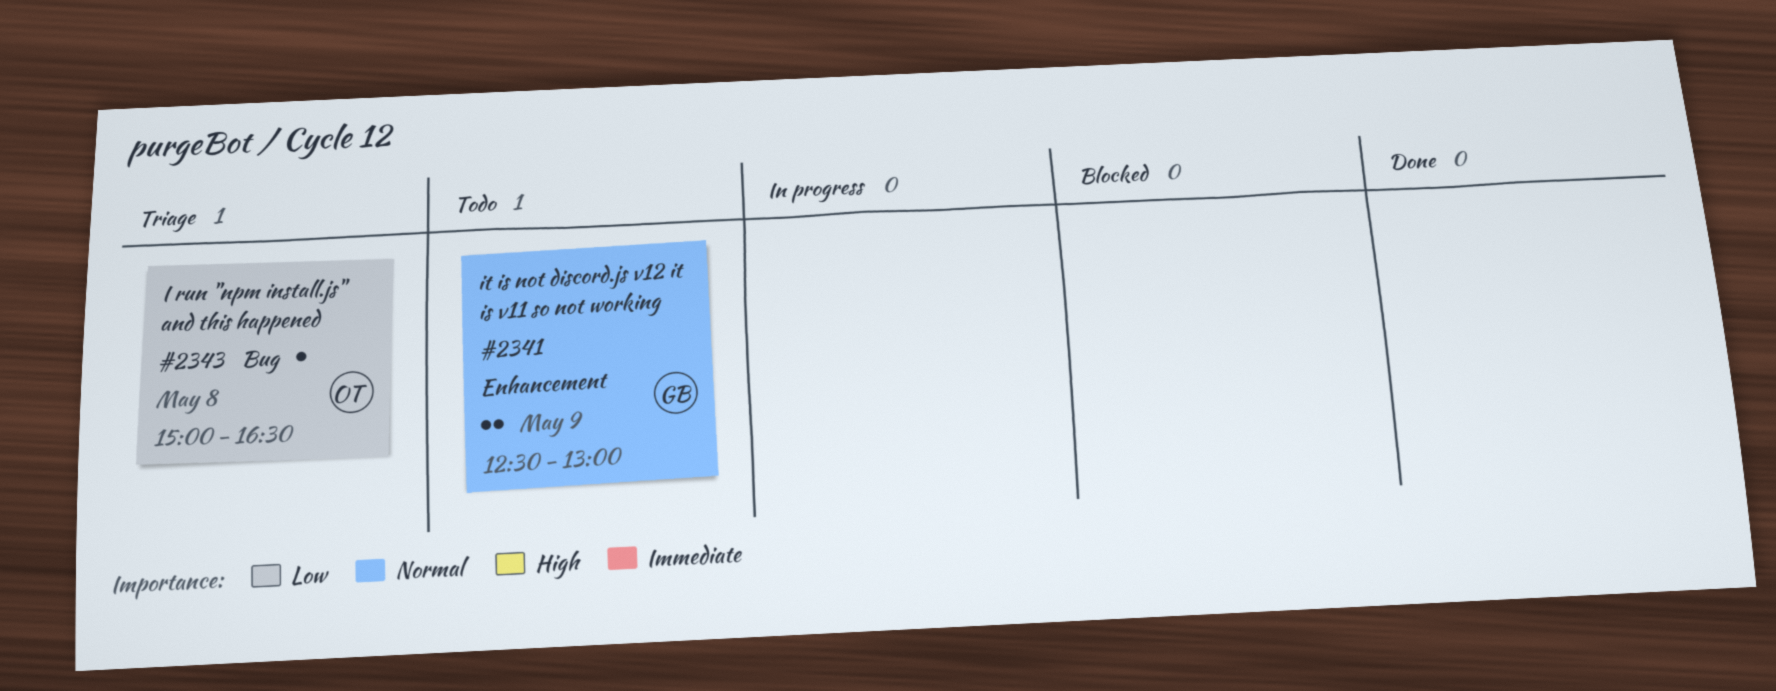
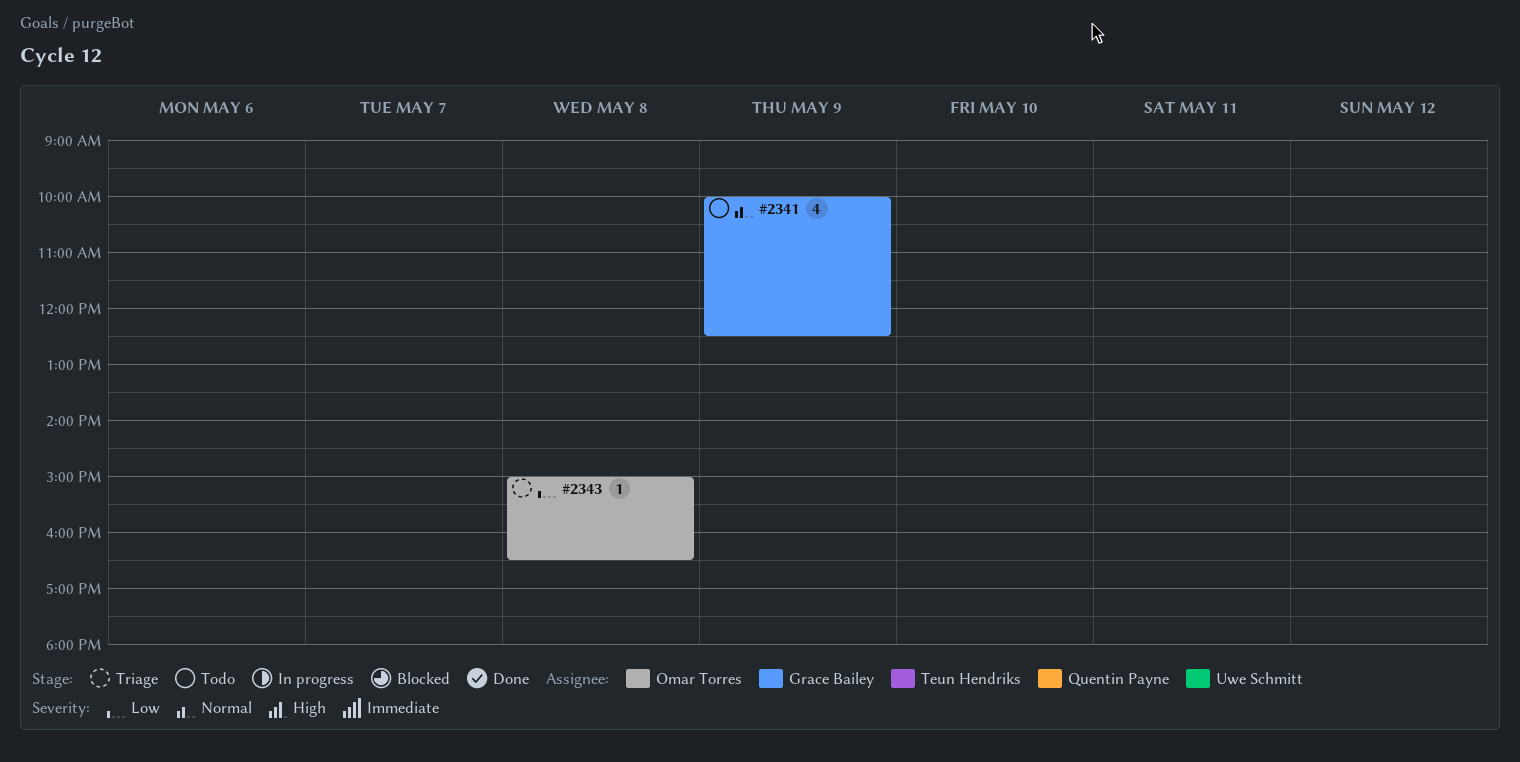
#2341, estimate: 2 -> 4
#2341, begins: 12:30 -> 10:00
#2341, ends: 13:00 -> 12:30

